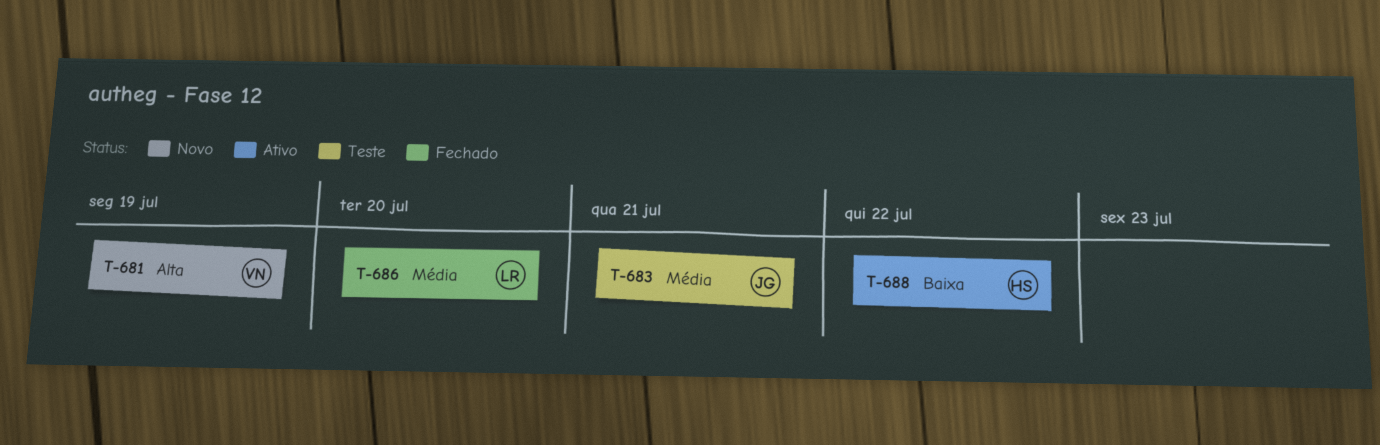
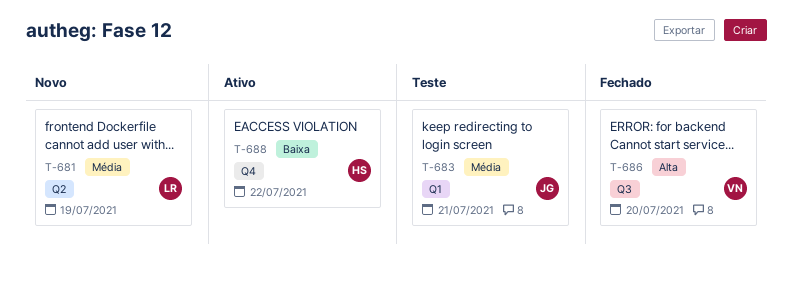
T-681, owner: VN -> LR
T-681, priority: Alta -> Média
T-686, owner: LR -> VN
T-686, priority: Média -> Alta

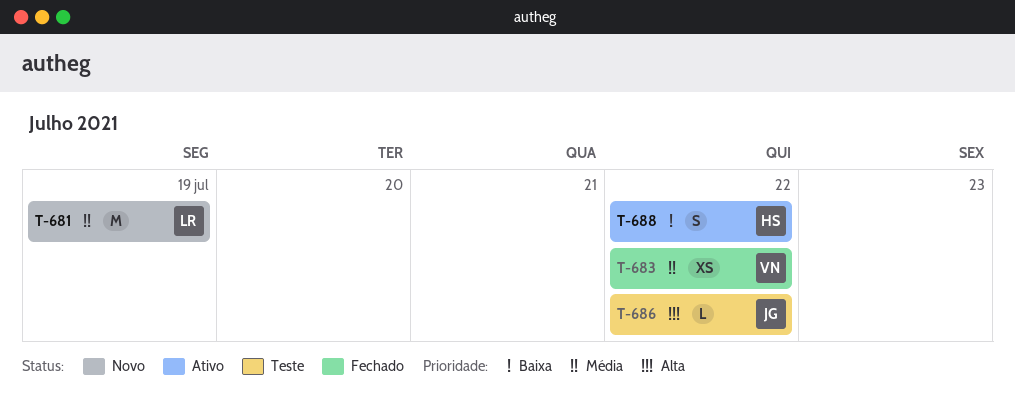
T-683, status: Teste -> Fechado
T-683, owner: JG -> VN
T-683, due: Jul 21 -> Jul 22
T-686, status: Fechado -> Teste
T-686, owner: VN -> JG
T-686, due: Jul 20 -> Jul 22

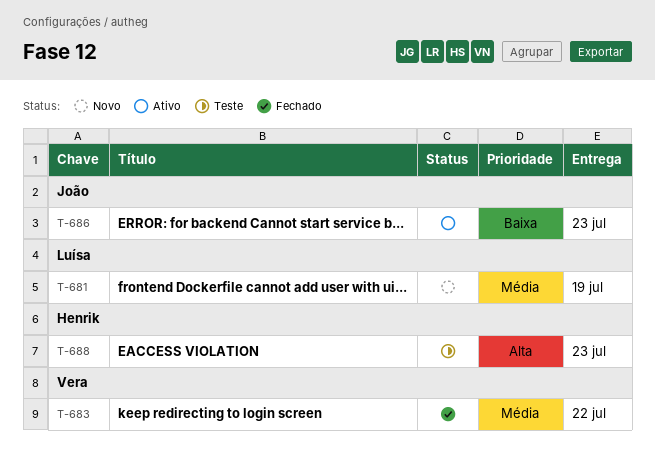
T-686, status: Teste -> Ativo
T-686, priority: Alta -> Baixa
T-686, due: Jul 22 -> Jul 23
T-688, status: Ativo -> Teste
T-688, priority: Baixa -> Alta
T-688, due: Jul 22 -> Jul 23

